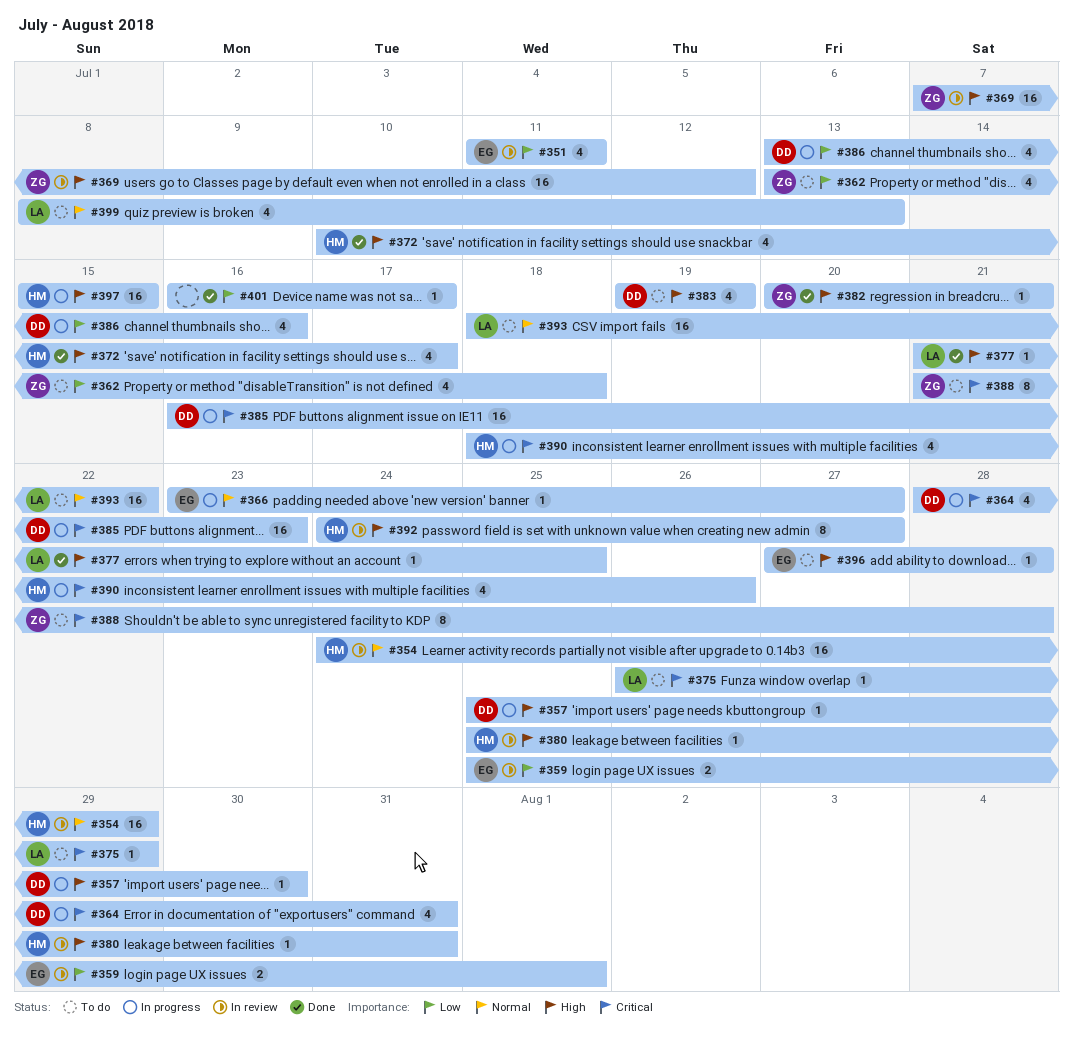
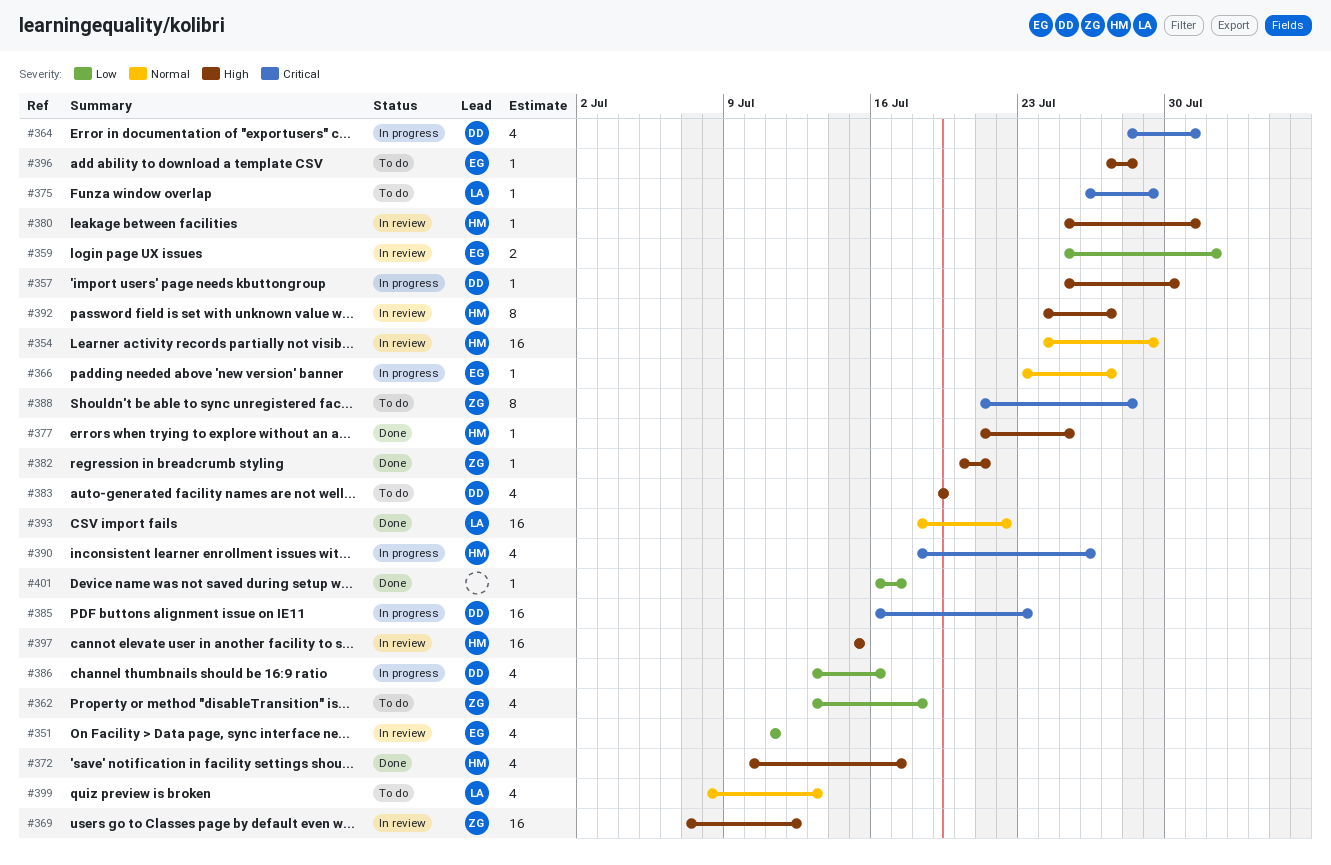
#377, owner: LA -> HM
#393, status: To do -> Done
#397, status: In progress -> In review

